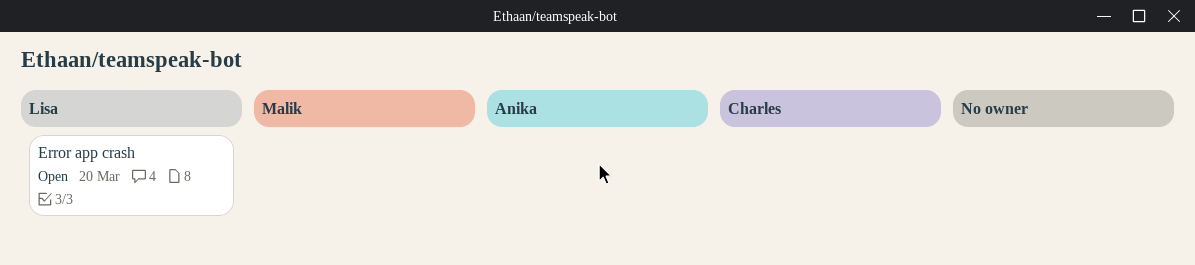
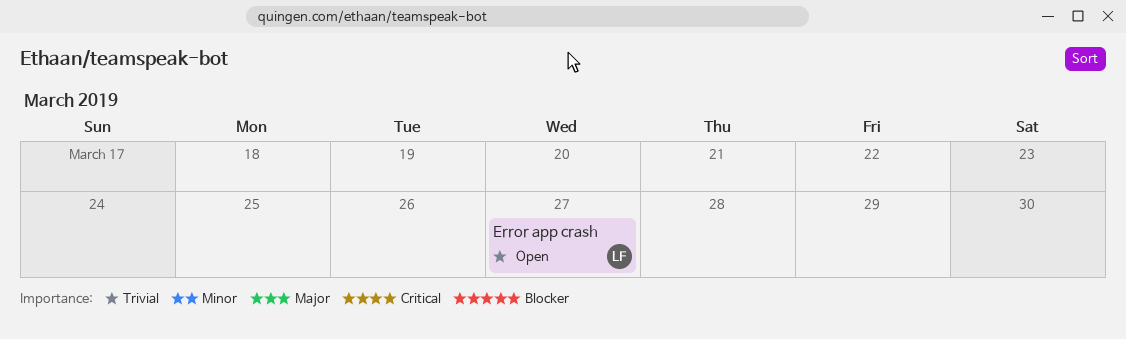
Error app crash, due: Mar 20 -> Mar 27

